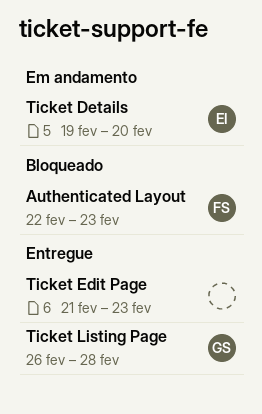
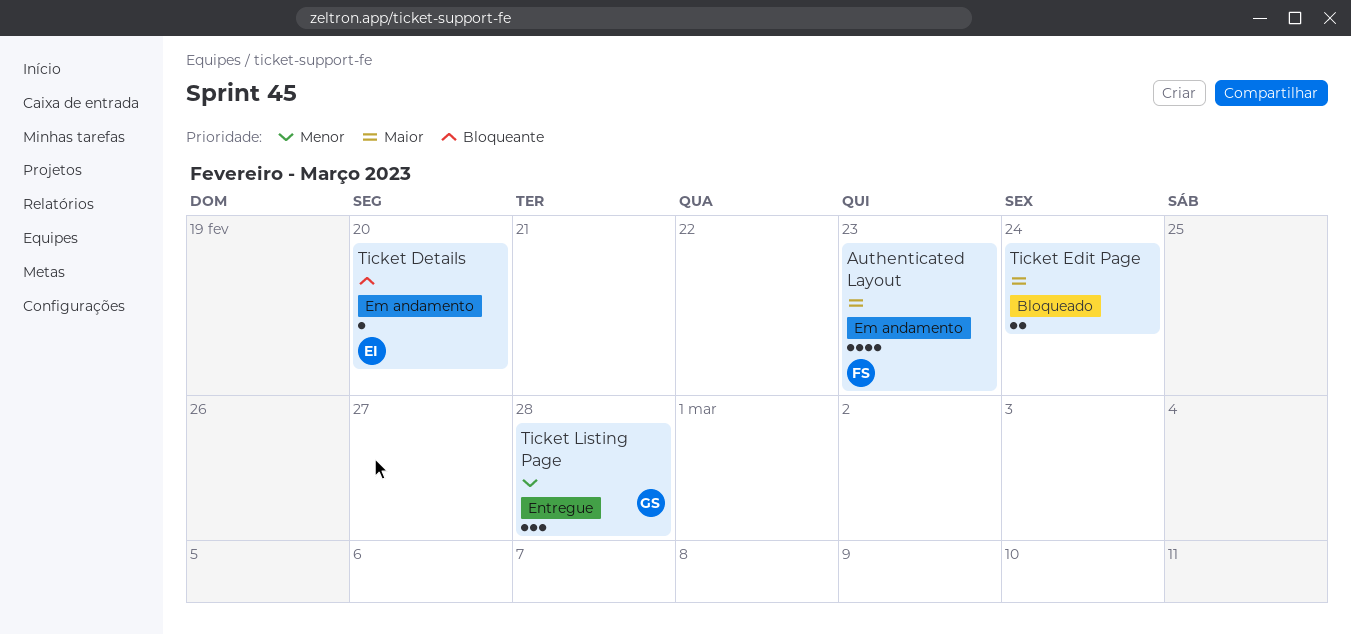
Authenticated Layout, status: Bloqueado -> Em andamento
Ticket Edit Page, status: Entregue -> Bloqueado
Ticket Edit Page, due: Feb 23 -> Feb 24

